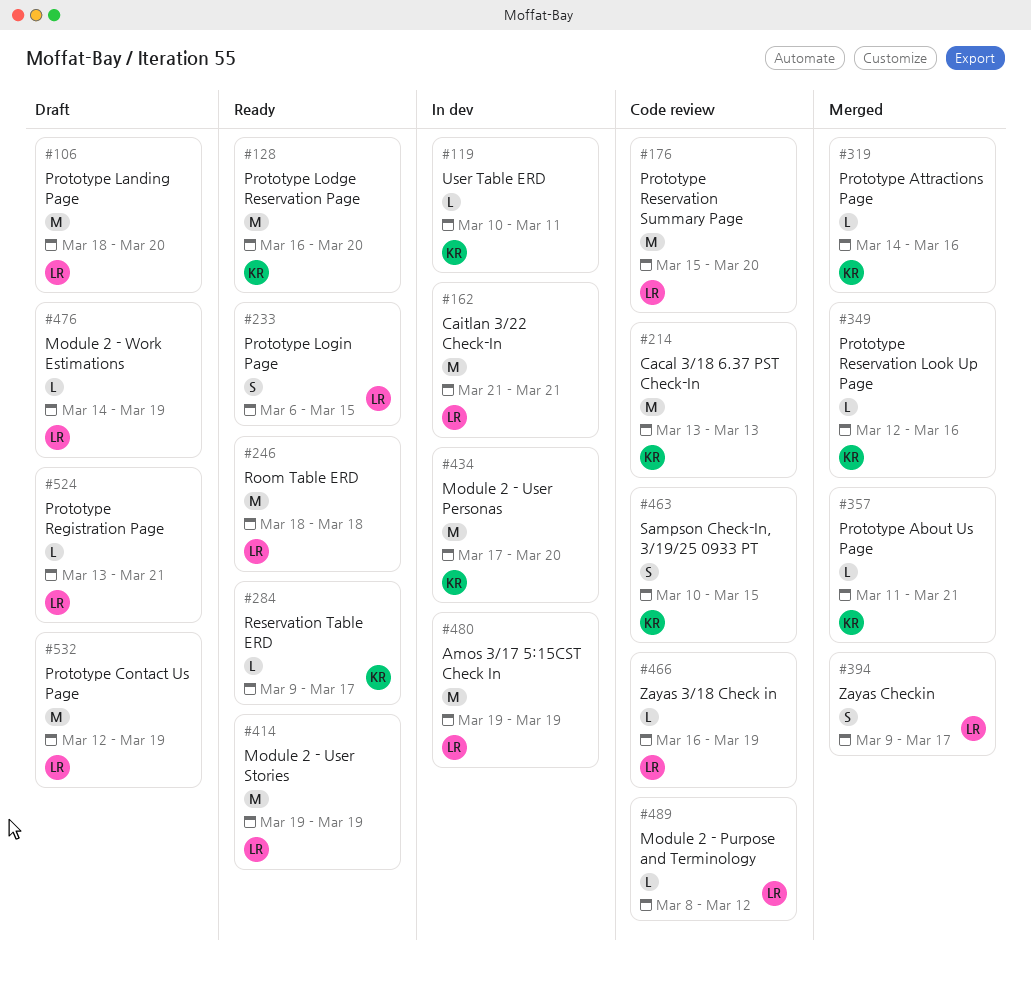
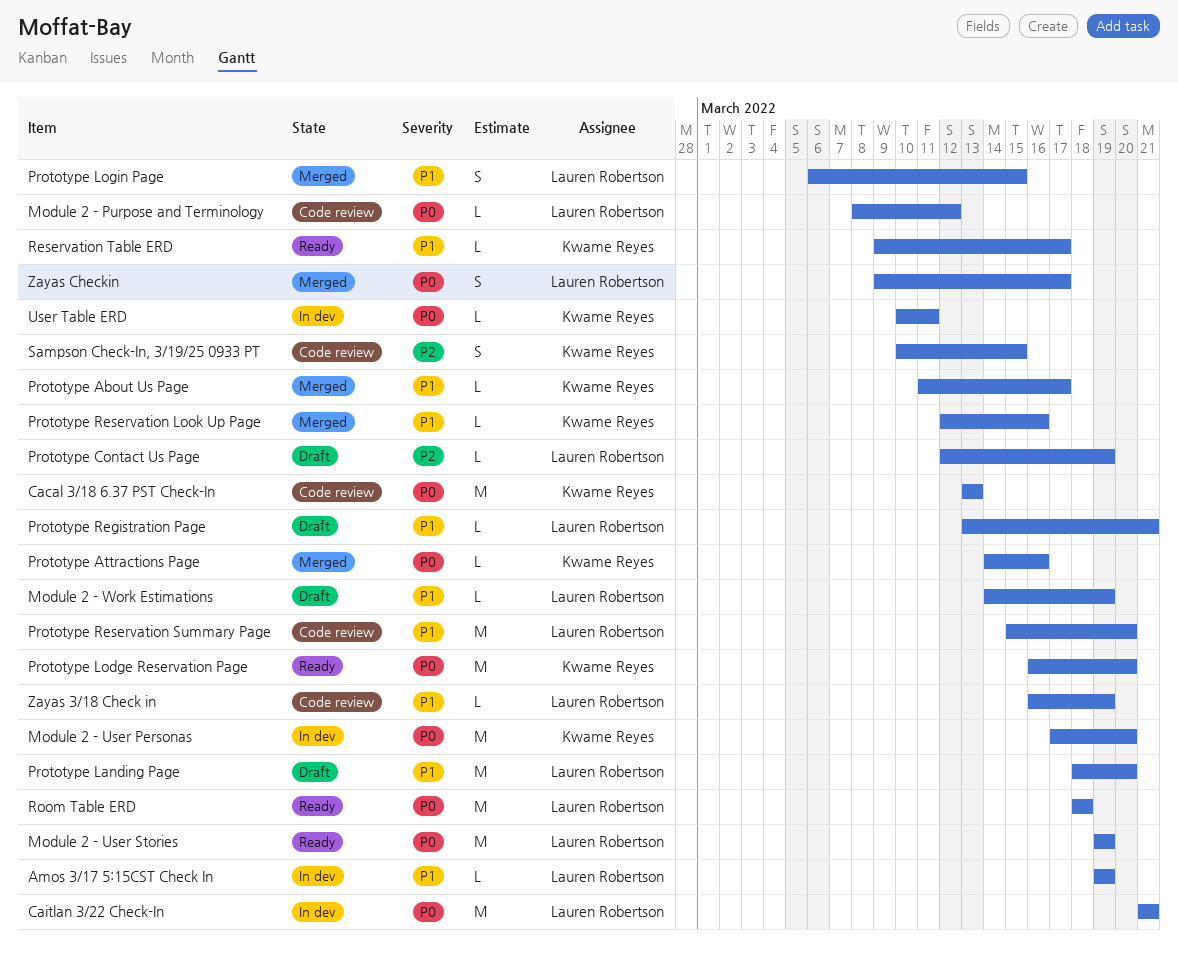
Amos 3/17 5:15CST Check In, estimate: M -> L
Prototype About Us Page, due: Mar 21 -> Mar 17
Prototype Contact Us Page, estimate: M -> L
Prototype Login Page, status: Ready -> Merged

